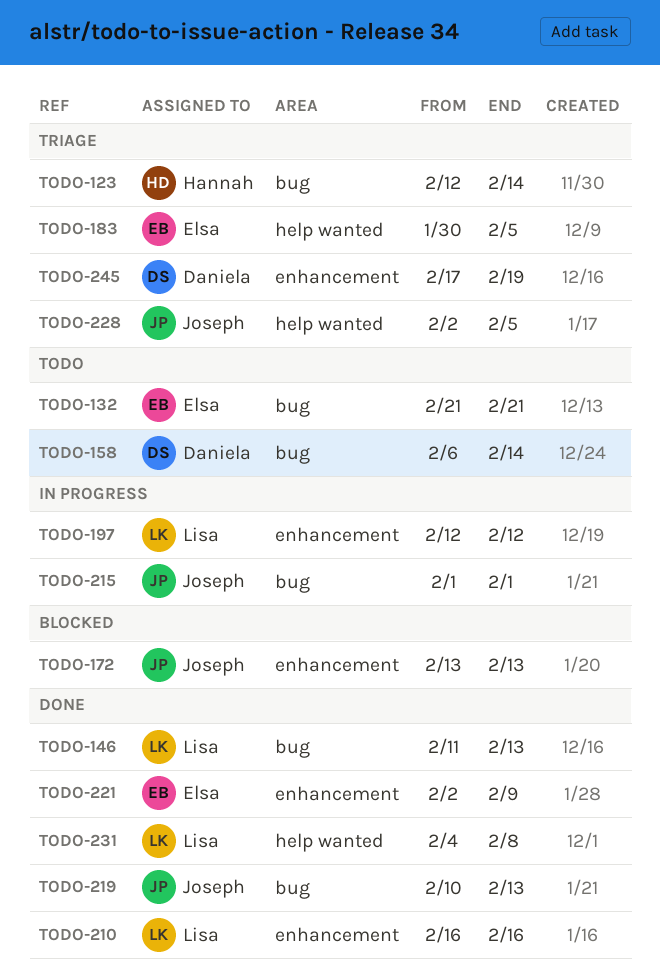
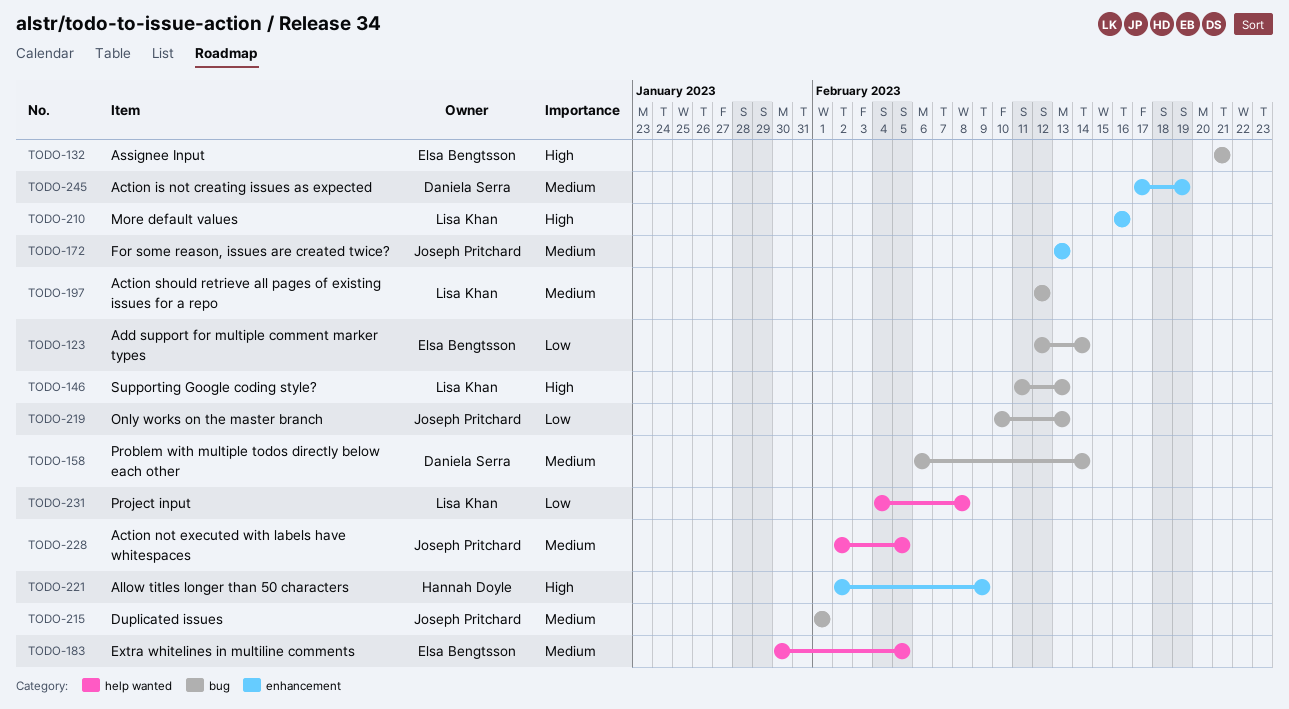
TODO-123, owner: Hannah Doyle -> Elsa Bengtsson
TODO-197, label: enhancement -> bug
TODO-221, owner: Elsa Bengtsson -> Hannah Doyle

